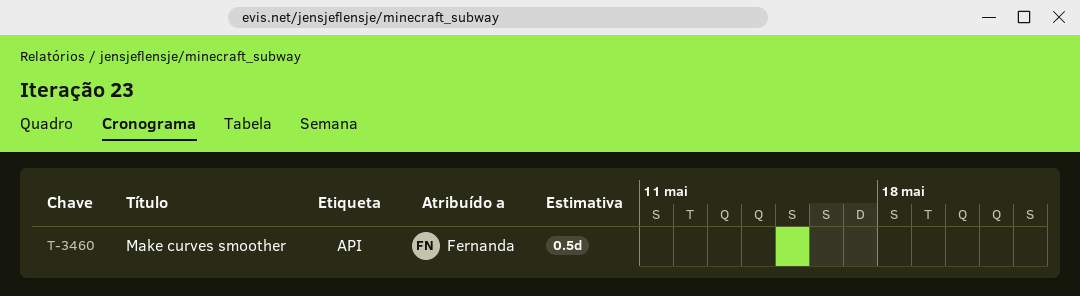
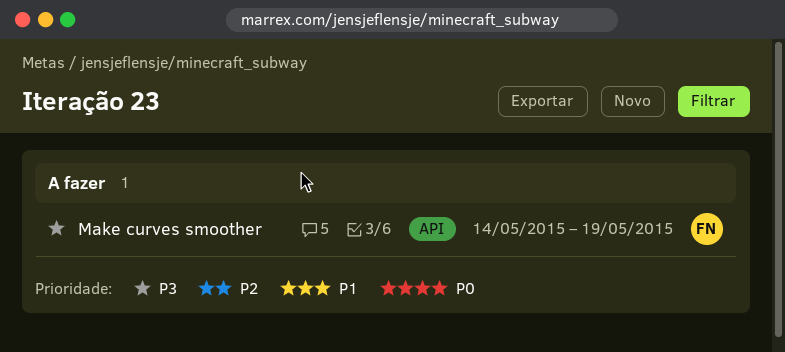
Make curves smoother, start: May 15 -> May 14
Make curves smoother, due: May 15 -> May 19

